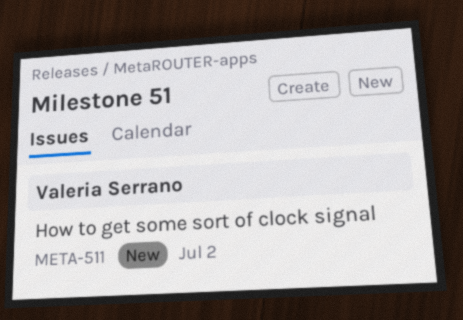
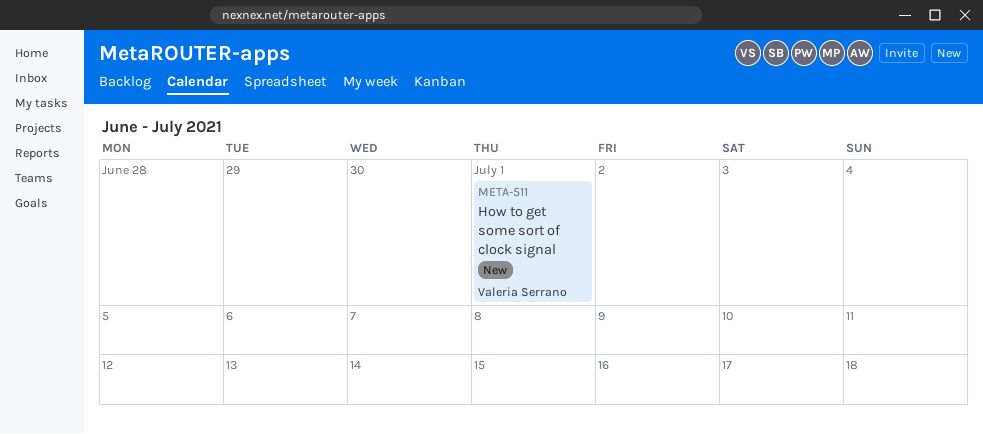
META-511, due: Jul 2 -> Jul 1

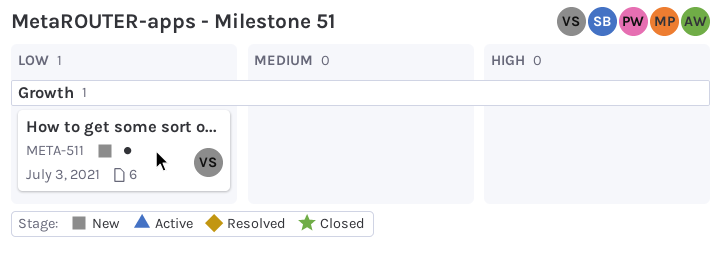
META-511, due: Jul 1 -> Jul 3

